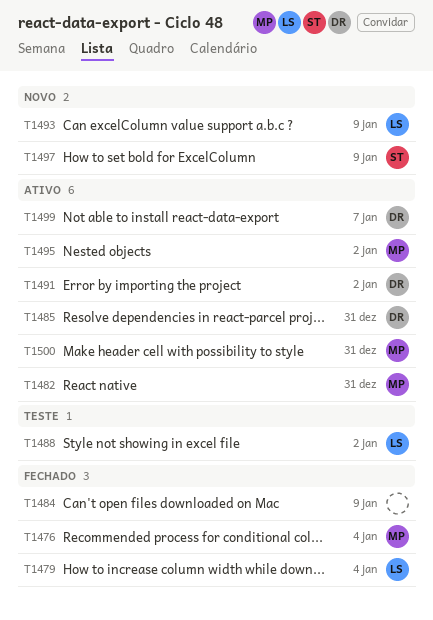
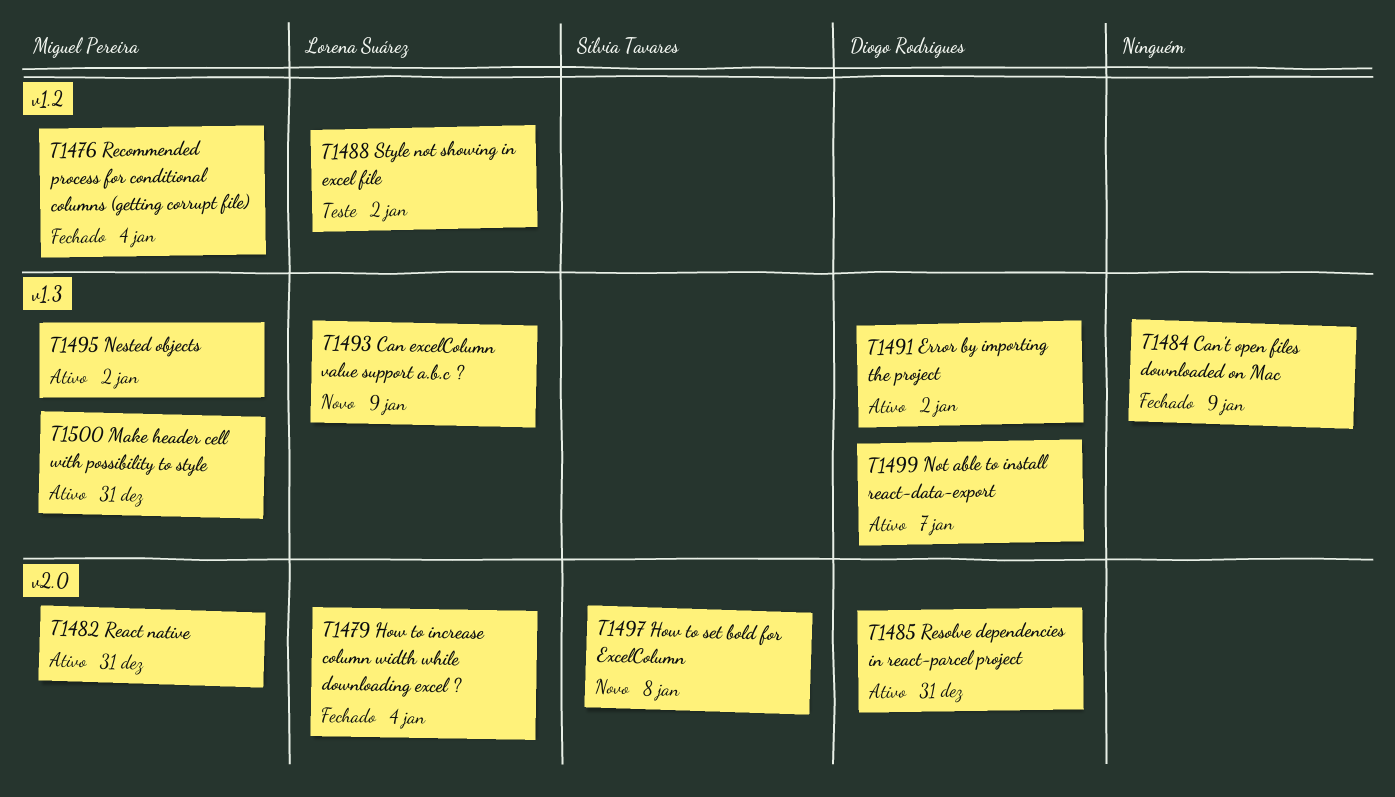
T1497, due: Jan 9 -> Jan 8

